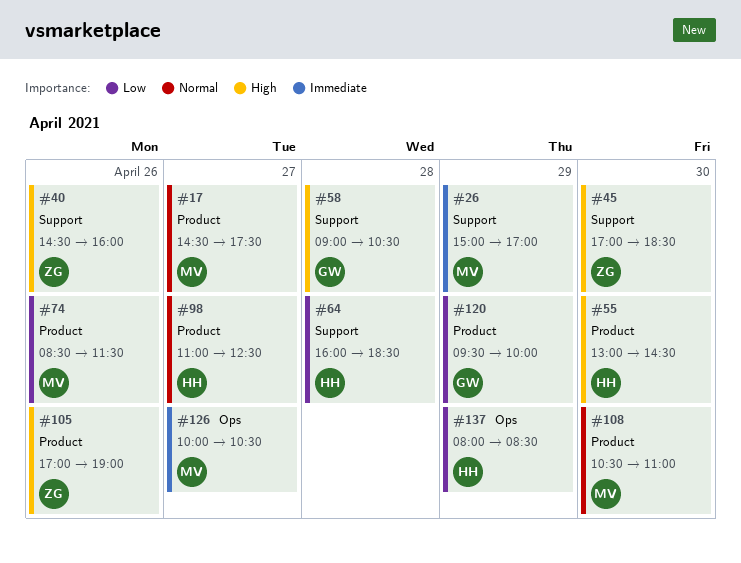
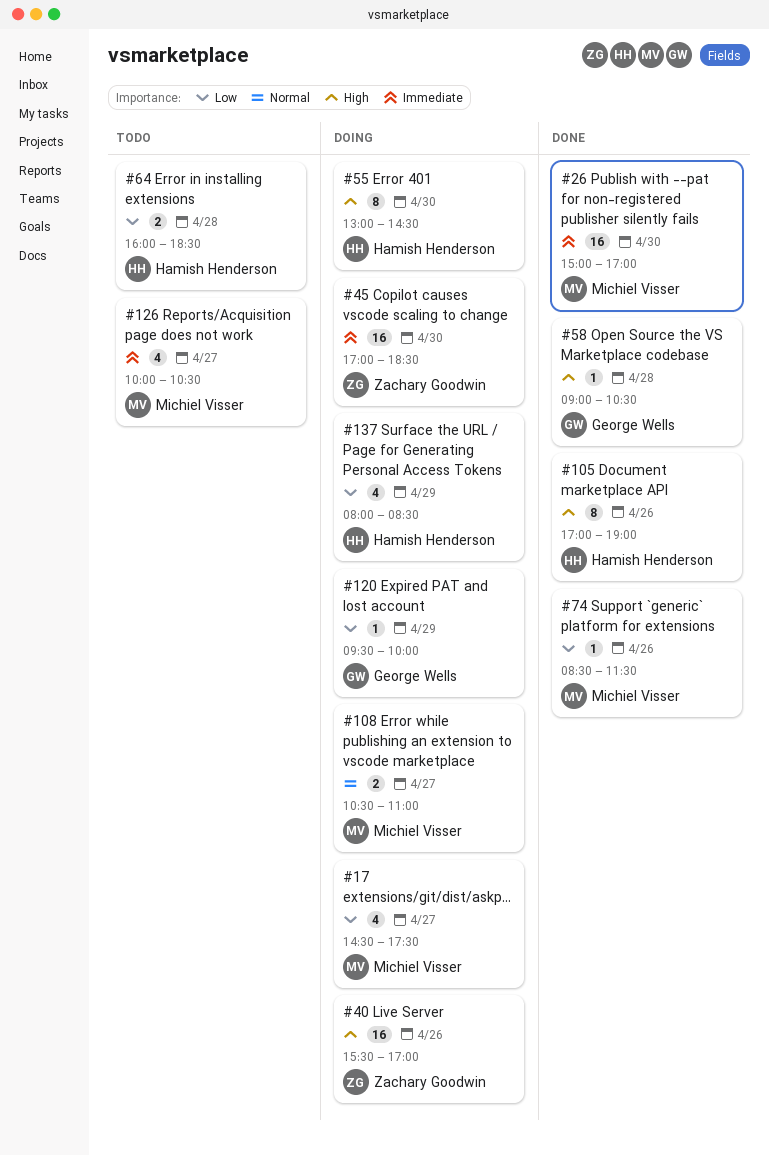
#17, priority: Normal -> Low
#26, day: Apr 29 -> Apr 30
#40, begins: 14:30 -> 15:30
#40, ends: 16:00 -> 17:00
#45, priority: High -> Immediate
#98: present -> none
#105, owner: Zachary Goodwin -> Hamish Henderson
#108, day: Apr 30 -> Apr 27

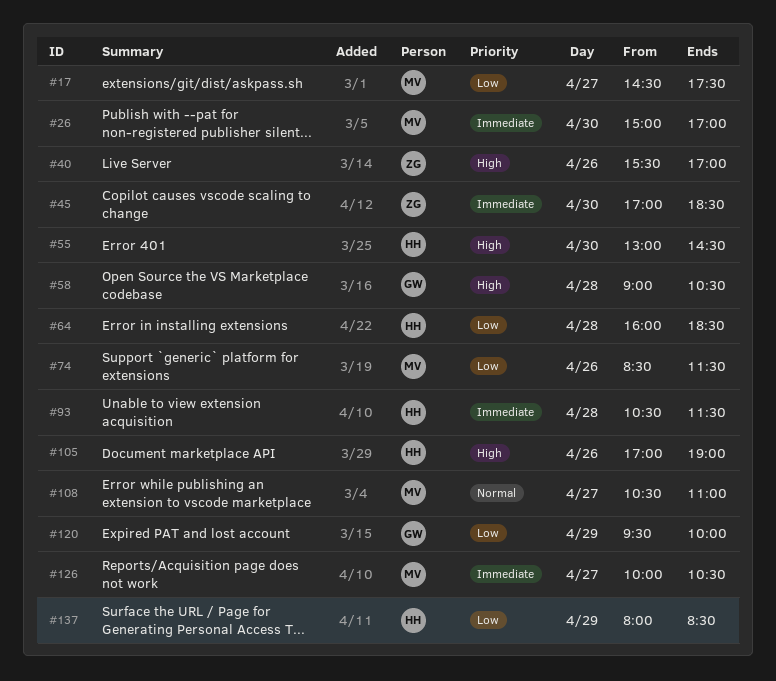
#93: none -> present

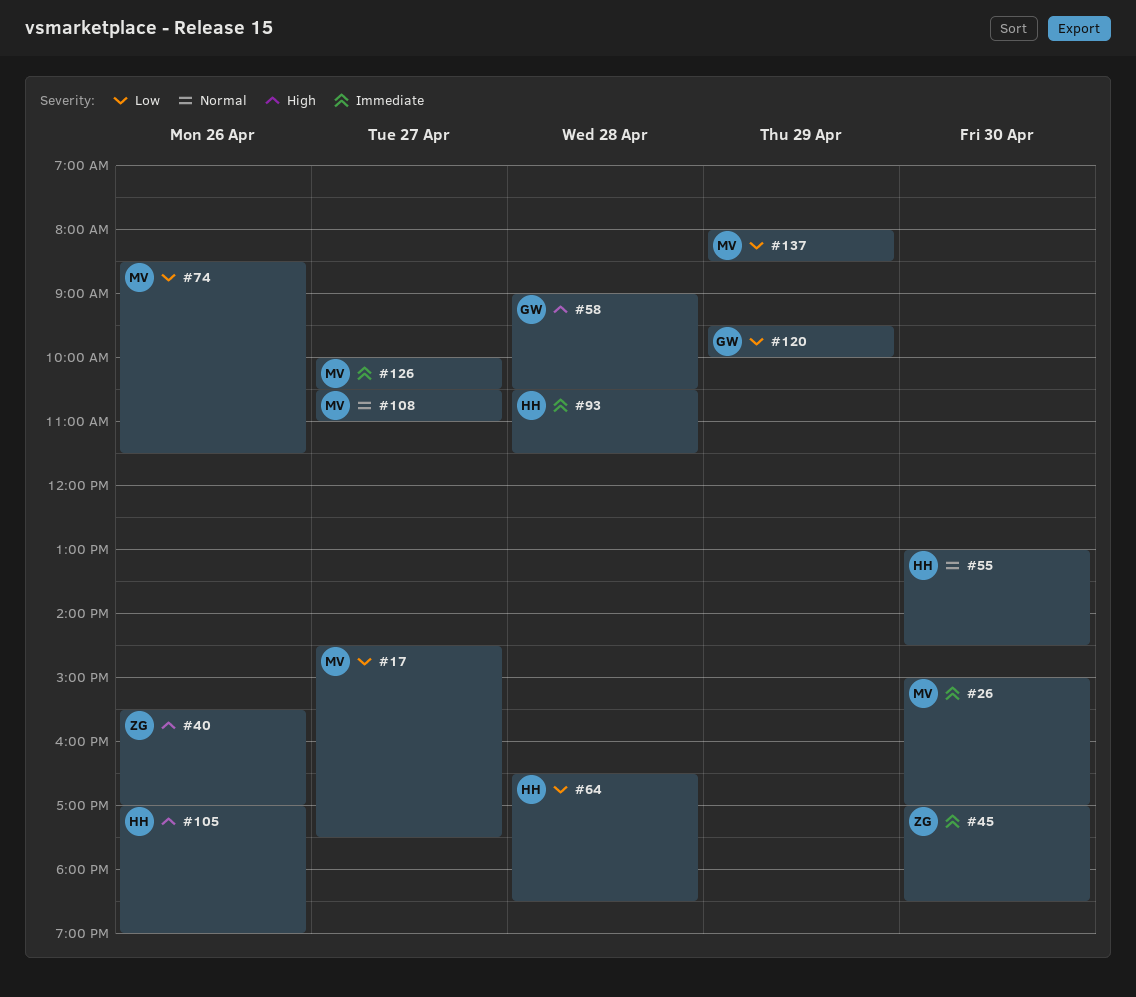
#55, priority: High -> Normal
#64, begins: 16:00 -> 16:30
#137, owner: HH -> MV

